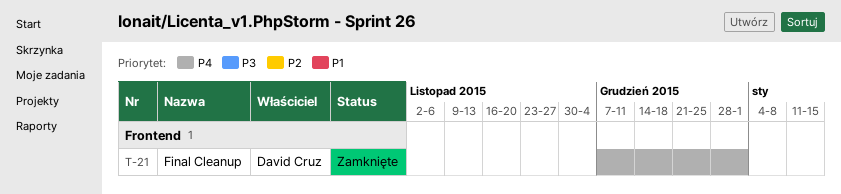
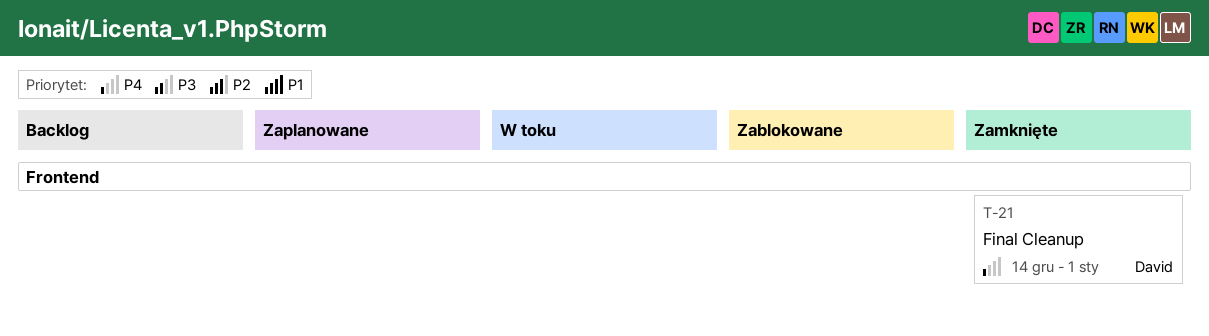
T-21, start: Dec 7 -> Dec 14

